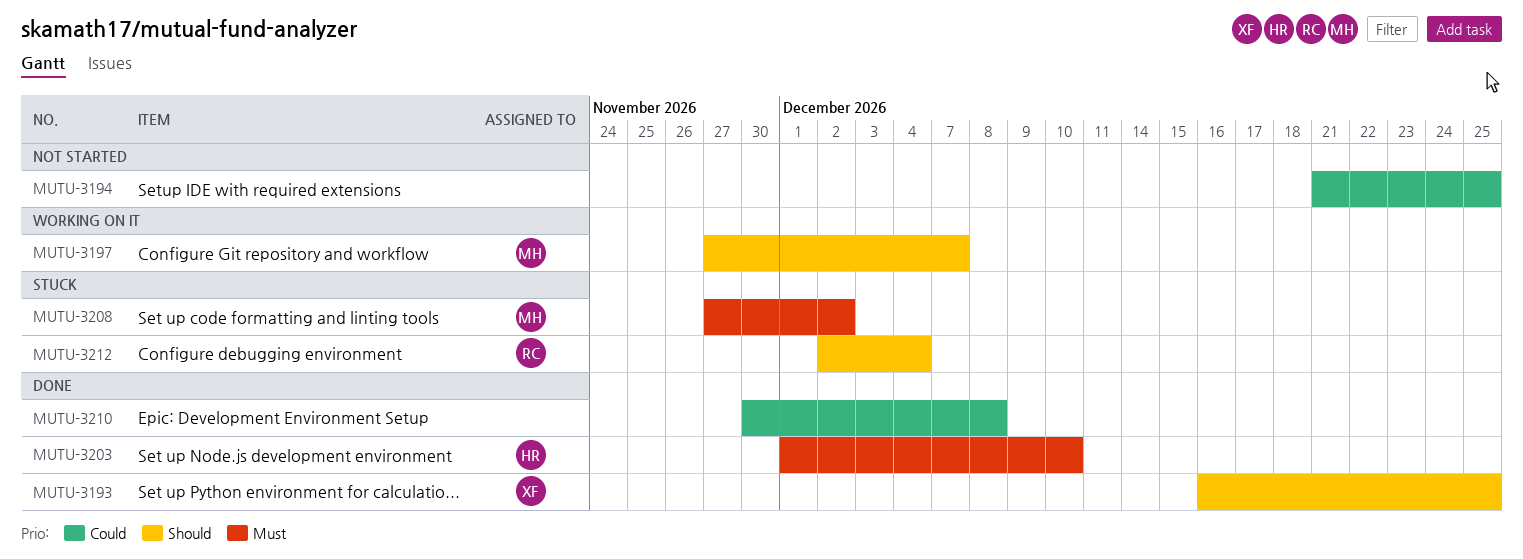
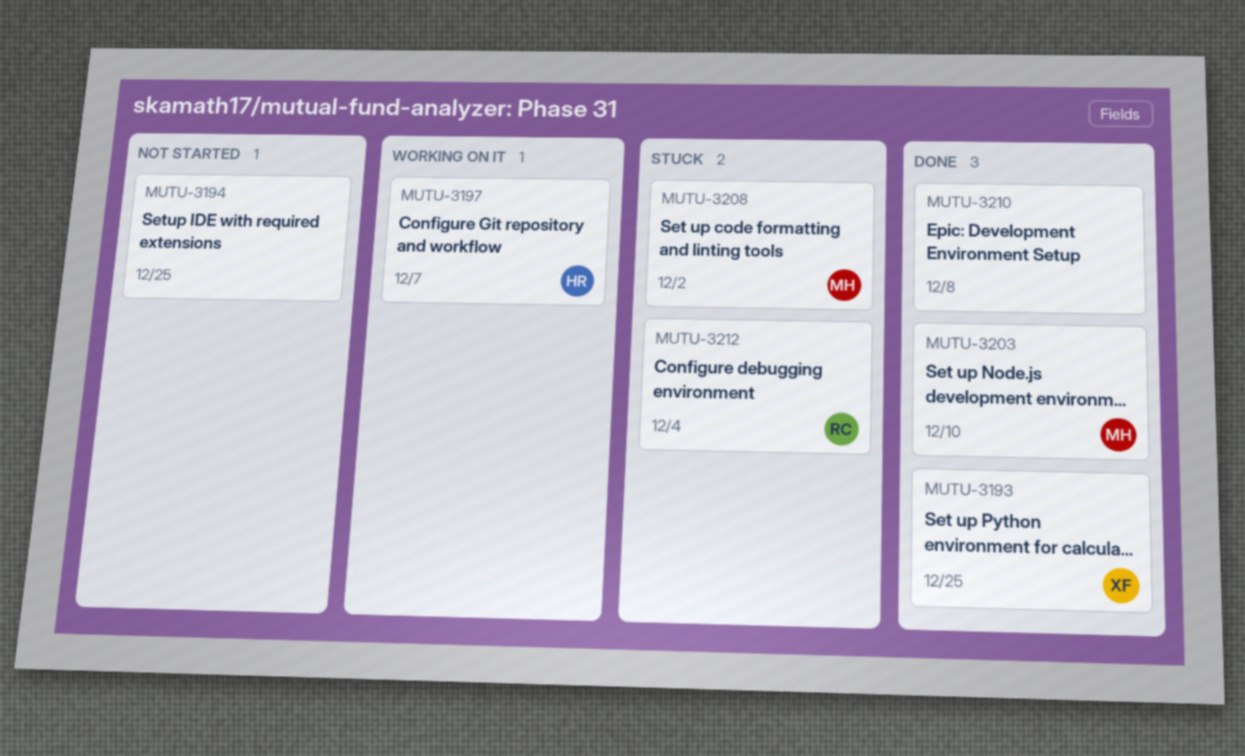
MUTU-3197, owner: MH -> HR
MUTU-3203, owner: HR -> MH

